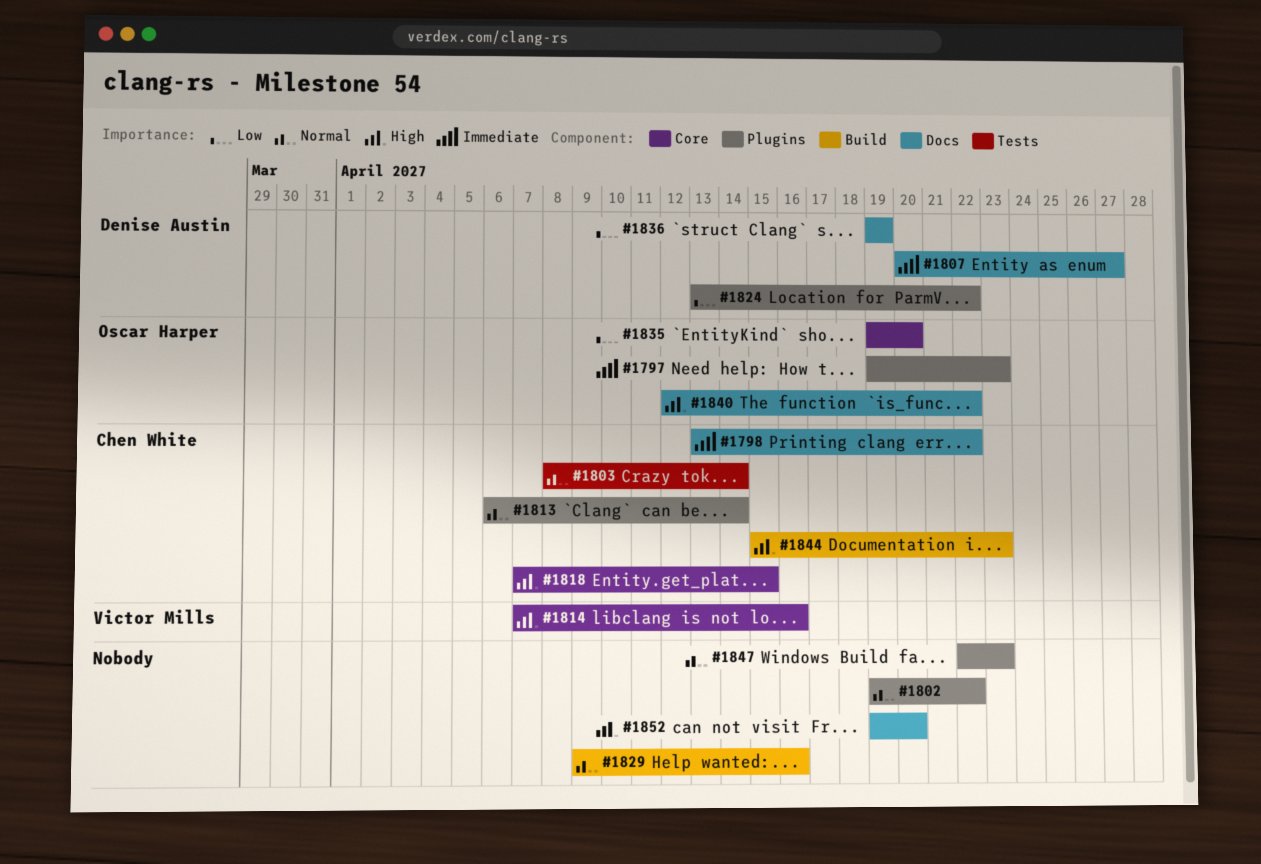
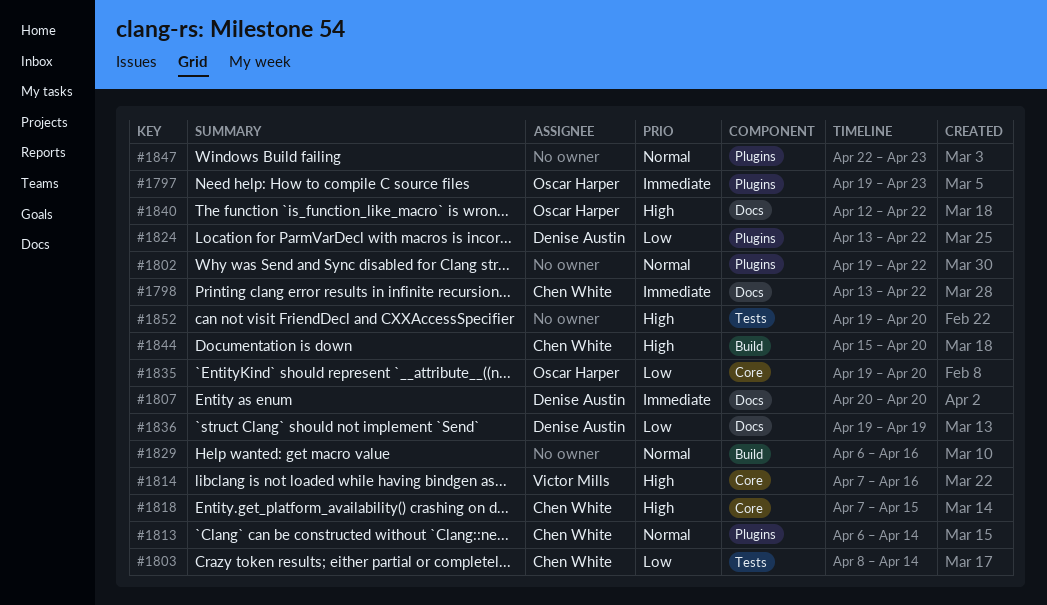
#1803, priority: Normal -> Low
#1807, due: Apr 27 -> Apr 20
#1829, start: Apr 9 -> Apr 6
#1844, due: Apr 23 -> Apr 20
#1852, label: Docs -> Tests

